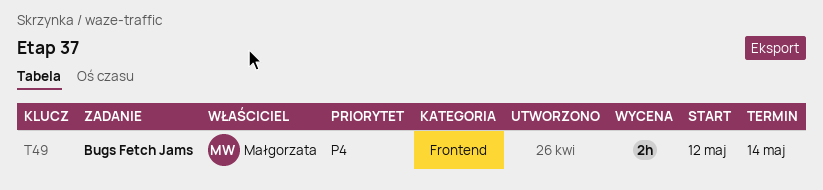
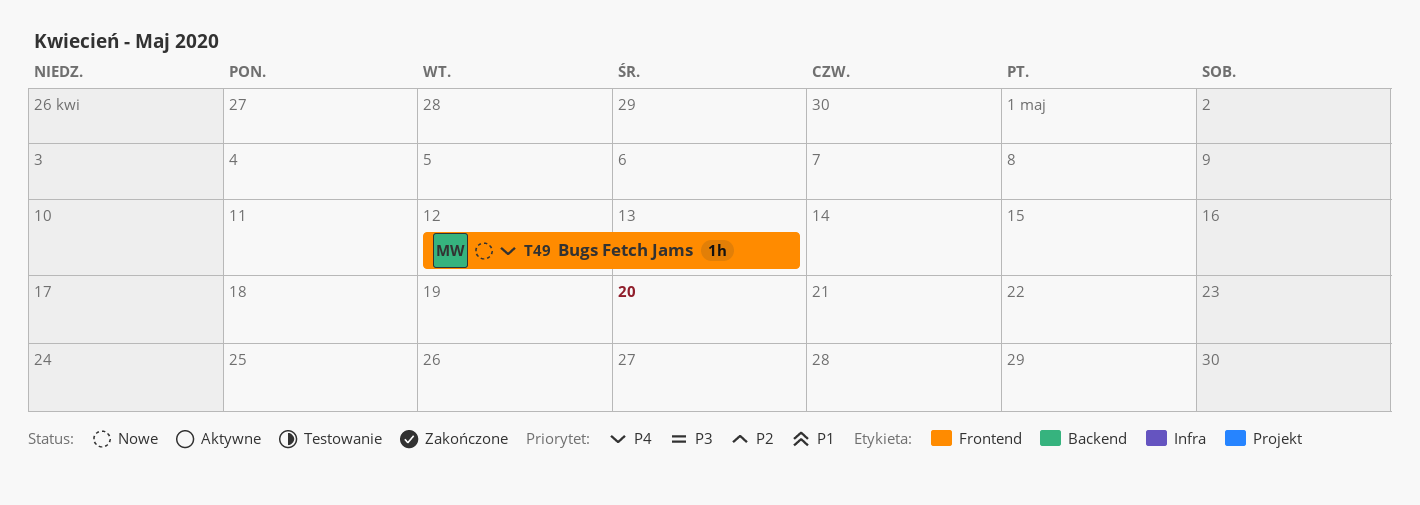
T49, estimate: 2h -> 1h
T49, due: May 14 -> May 13

